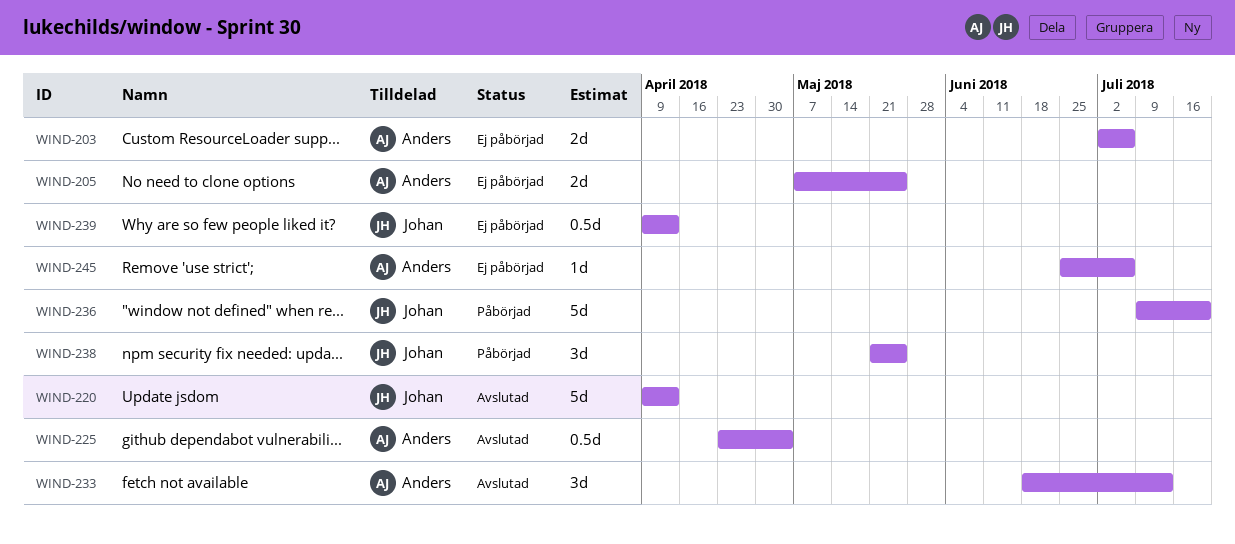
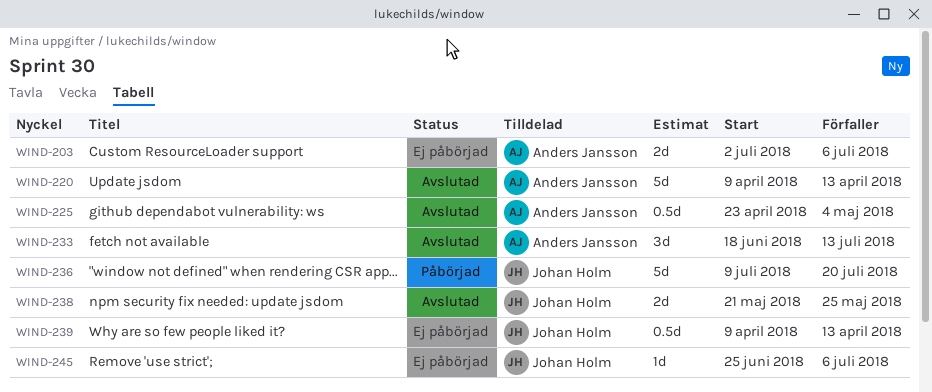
WIND-205: present -> none
WIND-220, owner: Johan Holm -> Anders Jansson
WIND-238, status: Påbörjad -> Avslutad
WIND-238, estimate: 3d -> 2d
WIND-245, owner: Anders Jansson -> Johan Holm

